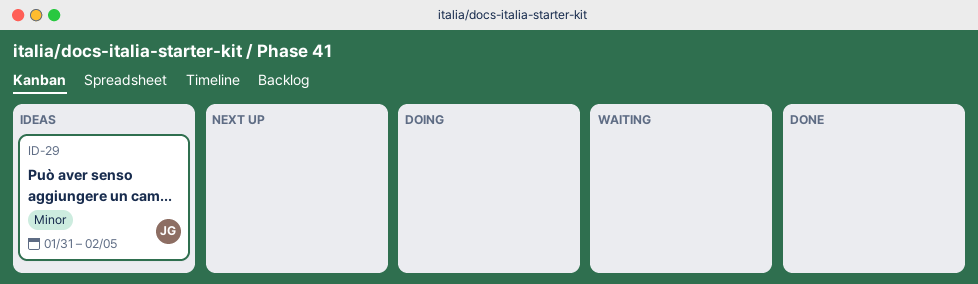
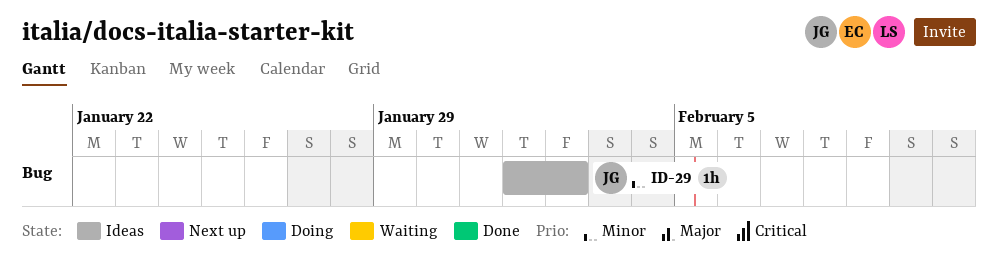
ID-29, start: Jan 31 -> Feb 1
ID-29, due: Feb 5 -> Feb 2

